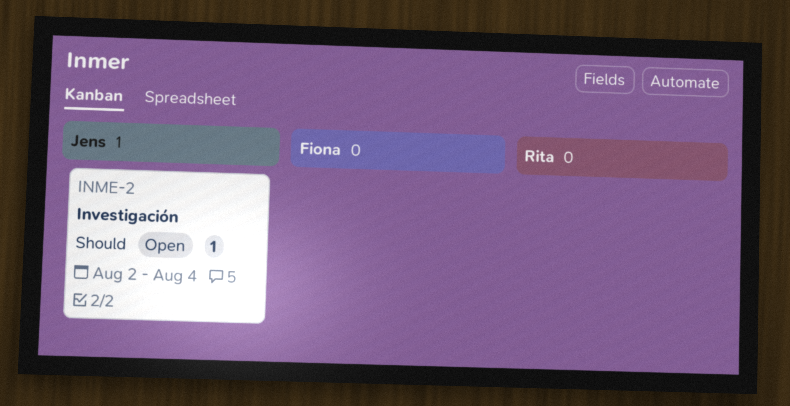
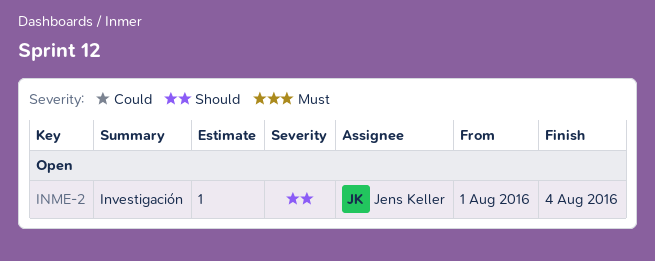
INME-2, start: Aug 2 -> Aug 1

